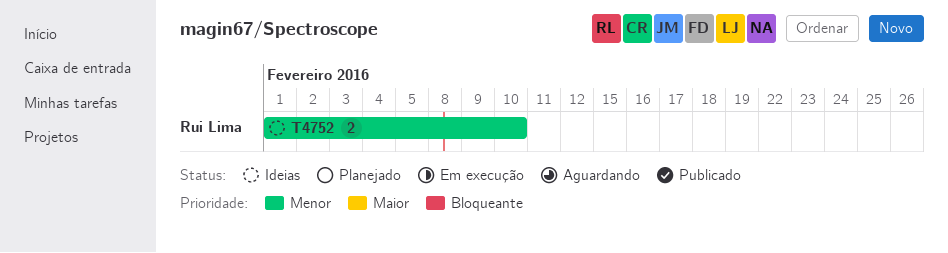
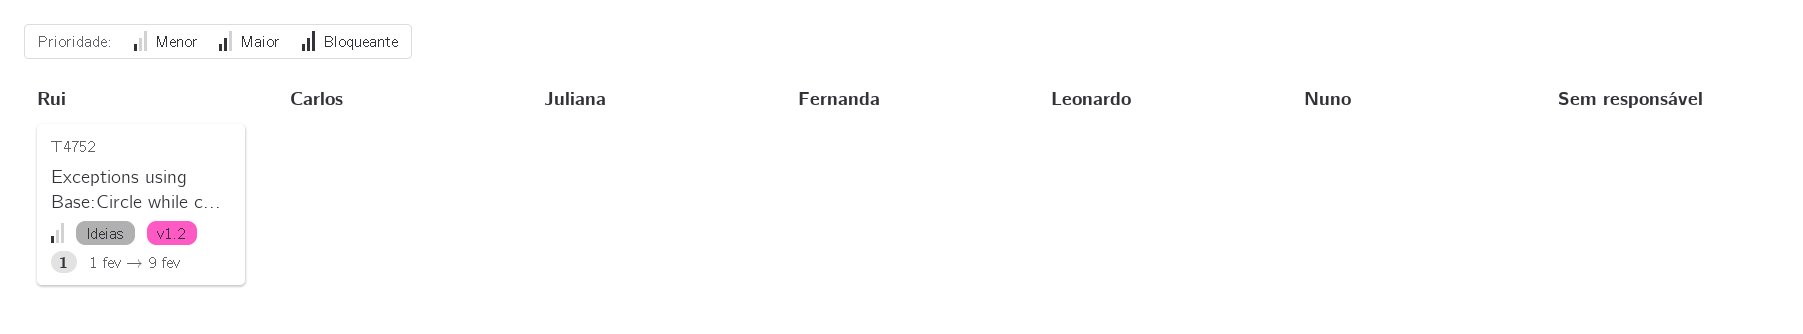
T4752, estimate: 2 -> 1
T4752, due: Feb 10 -> Feb 9

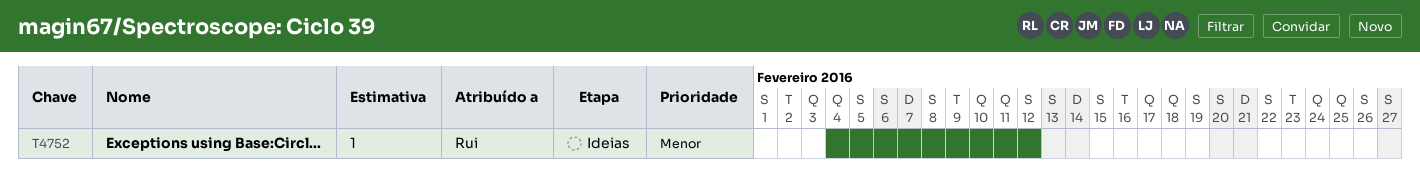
T4752, start: Feb 1 -> Feb 4
T4752, due: Feb 9 -> Feb 12

